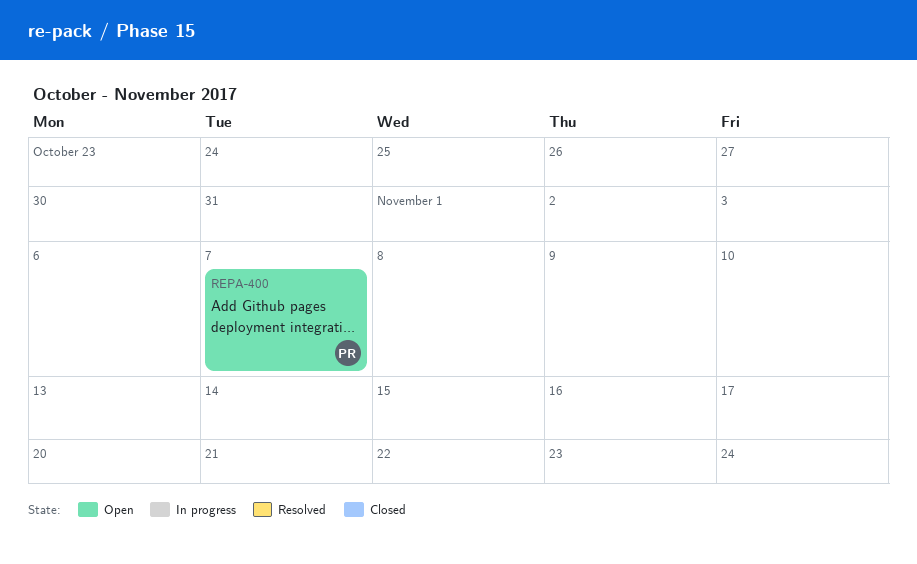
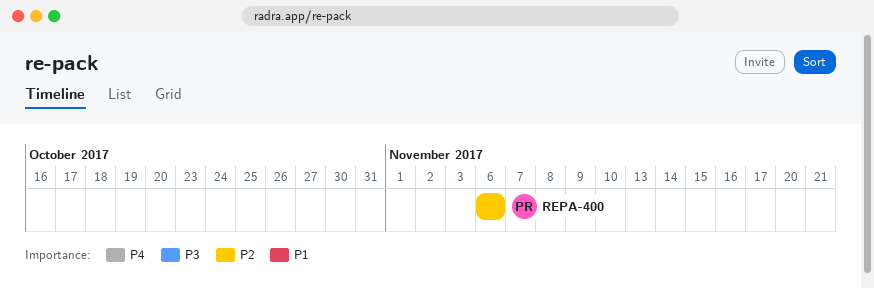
REPA-400, due: Nov 7 -> Nov 6

